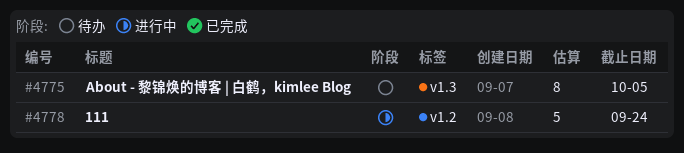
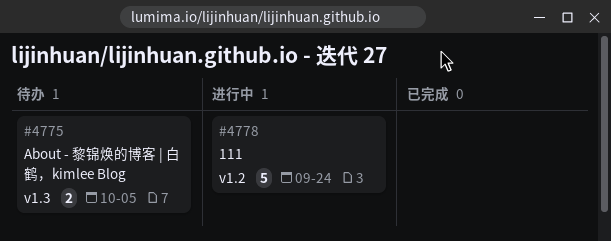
#4775, estimate: 8 -> 2

